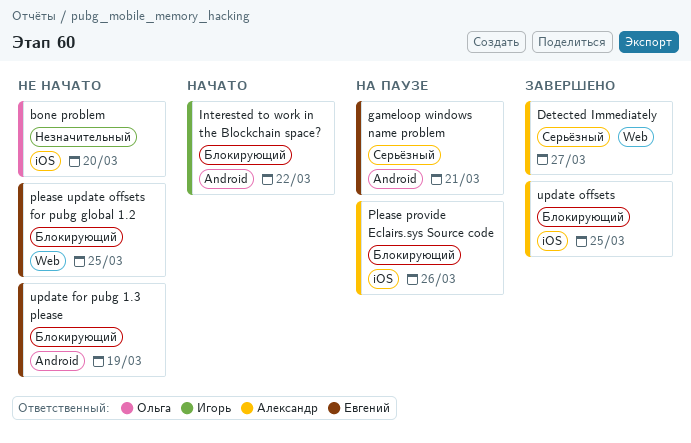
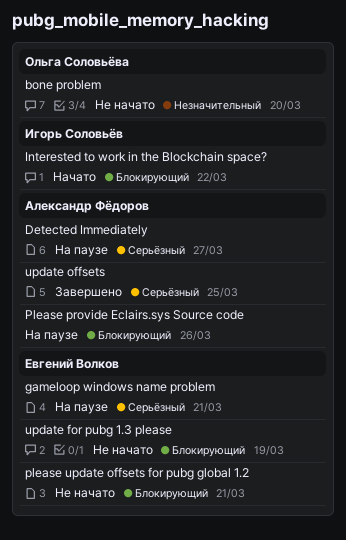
Detected Immediately, status: Завершено -> На паузе
please update offsets for pubg global 1.2, due: Mar 25 -> Mar 21
update offsets, priority: Блокирующий -> Серьёзный

